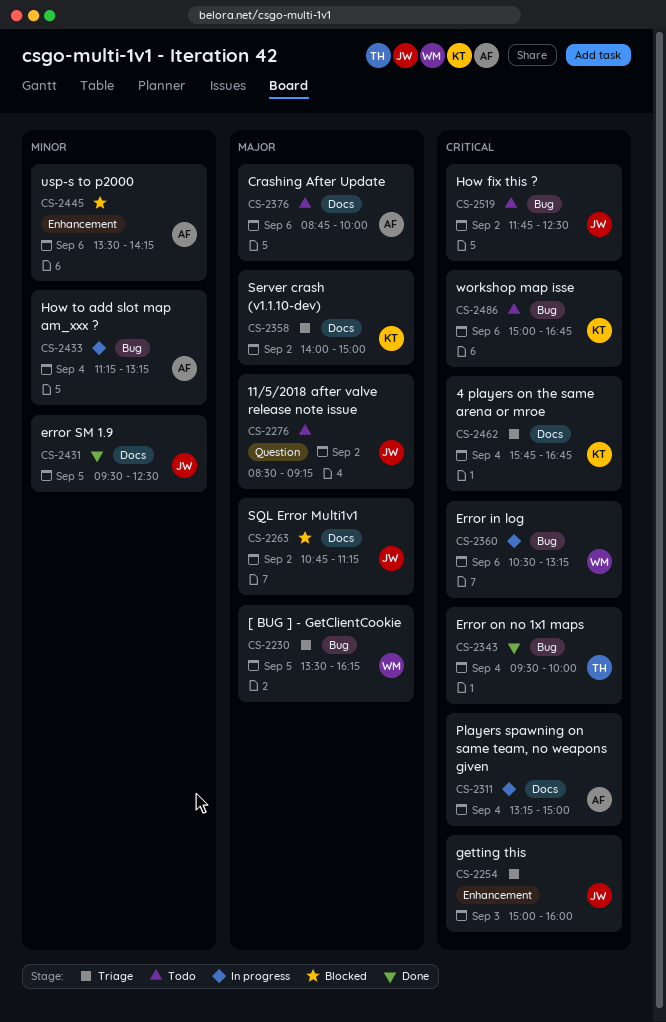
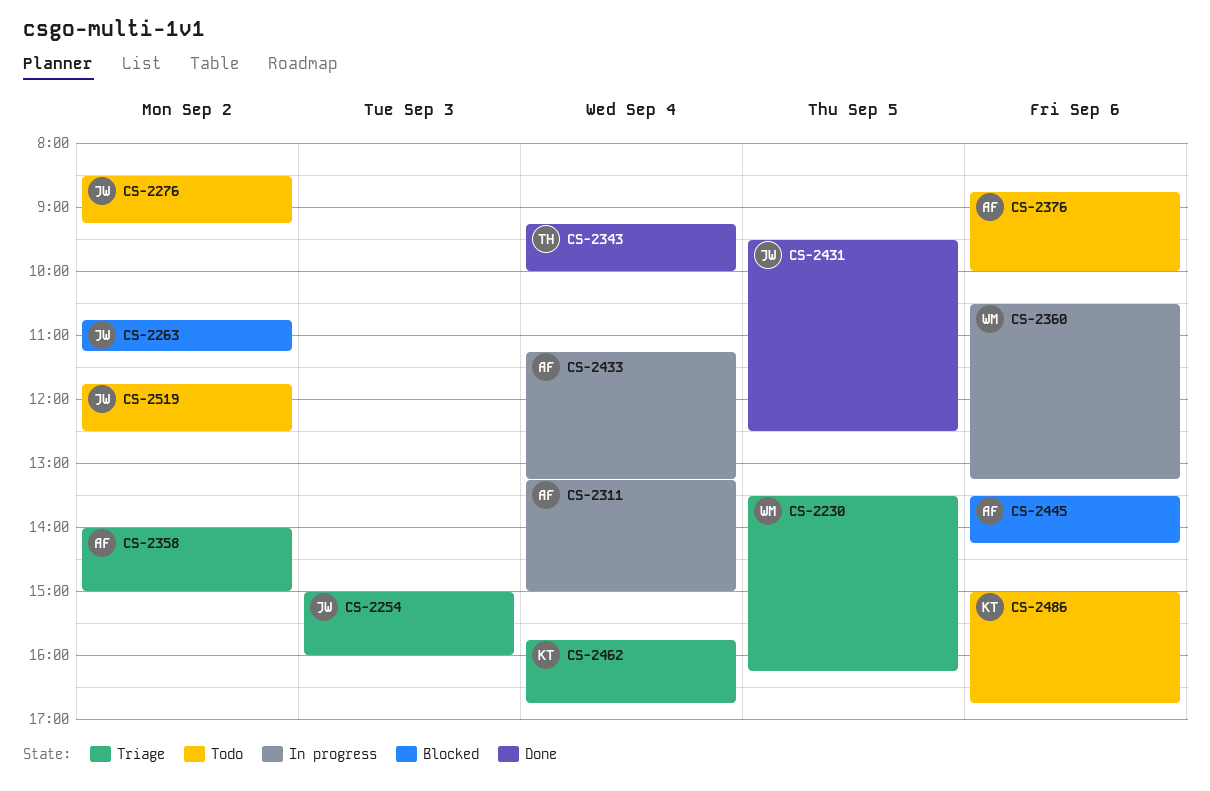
CS-2343, begins: 09:30 -> 09:15
CS-2358, owner: KT -> AF

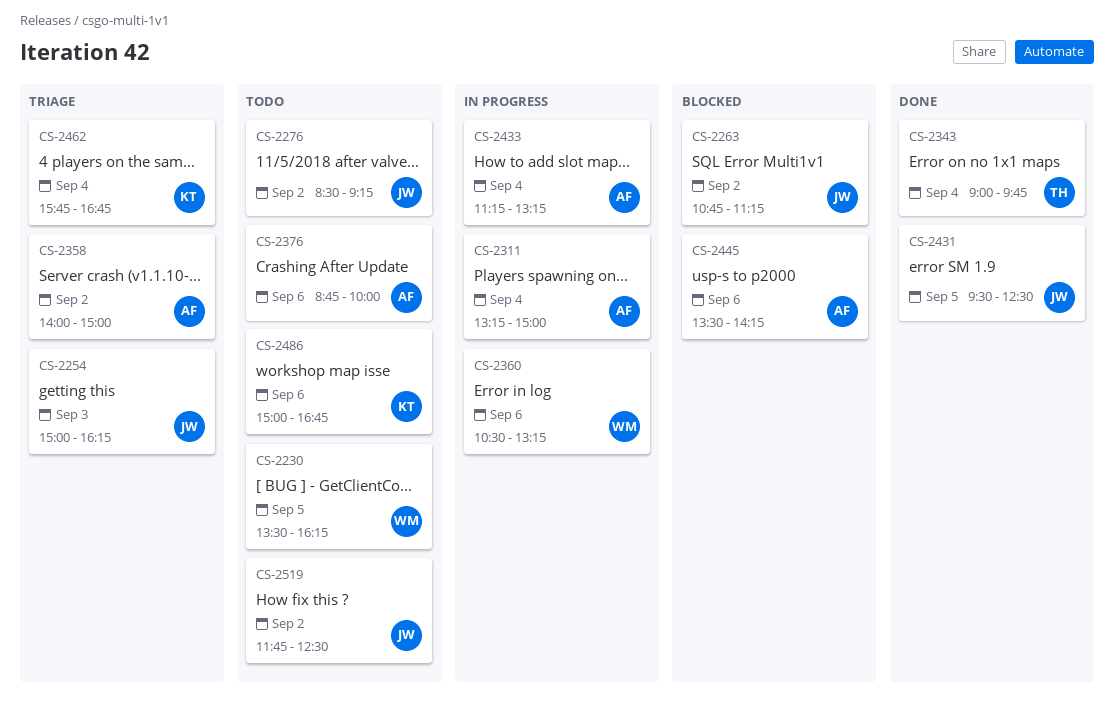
CS-2230, status: Triage -> Todo
CS-2254, ends: 16:00 -> 16:15
CS-2343, begins: 09:15 -> 09:00
CS-2343, ends: 10:00 -> 09:45

